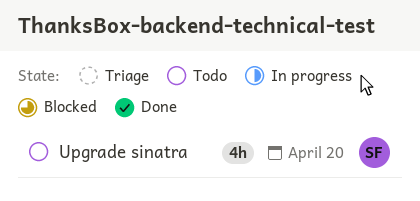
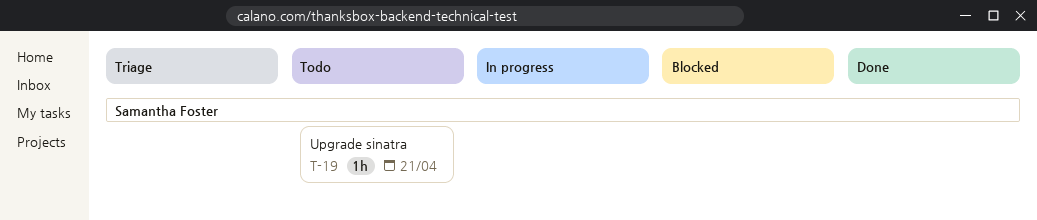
Upgrade sinatra, estimate: 4h -> 1h
Upgrade sinatra, due: Apr 20 -> Apr 21

